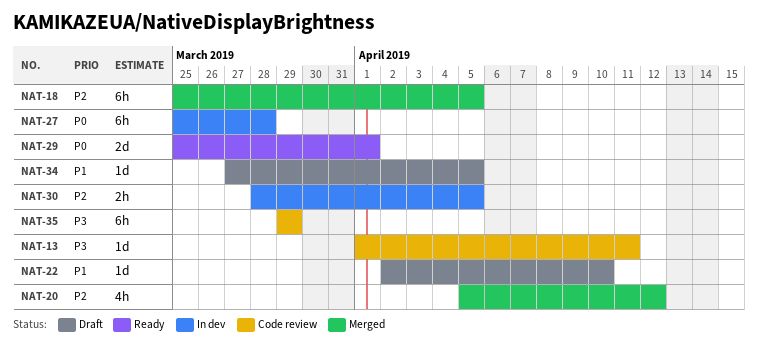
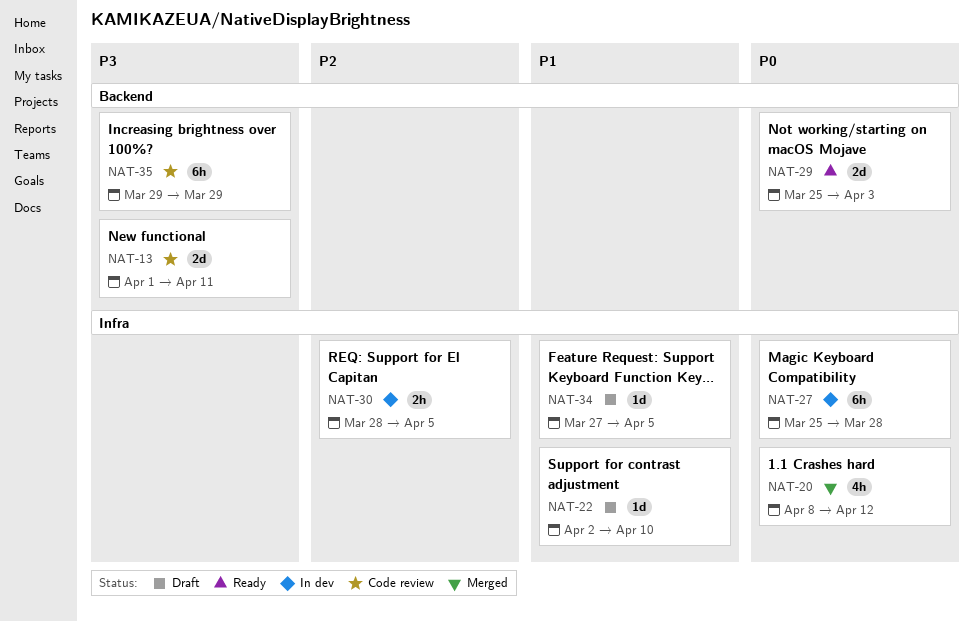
NAT-13, estimate: 1d -> 2d
NAT-18: present -> none
NAT-20, priority: P2 -> P0
NAT-20, start: Apr 5 -> Apr 8
NAT-29, due: Apr 1 -> Apr 3

